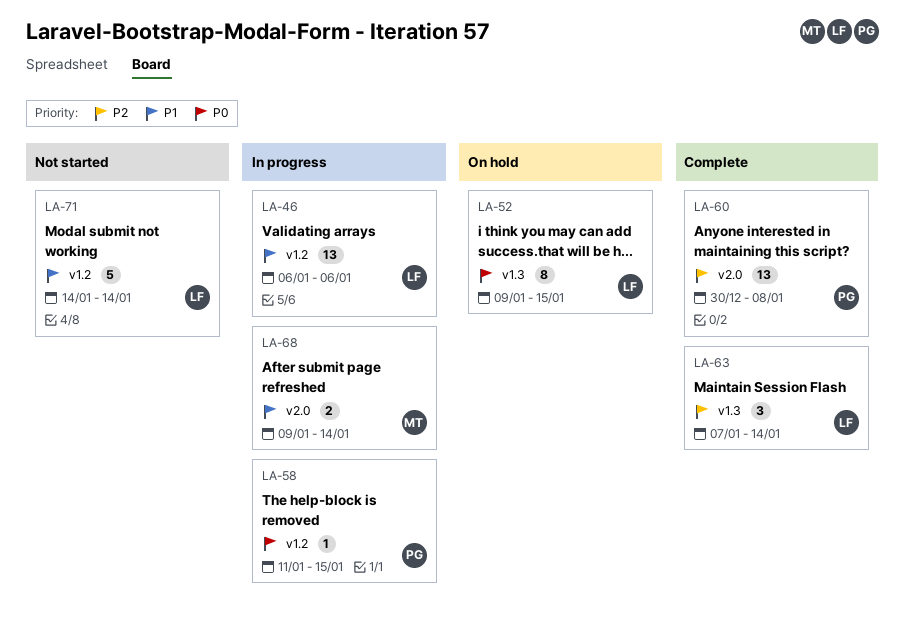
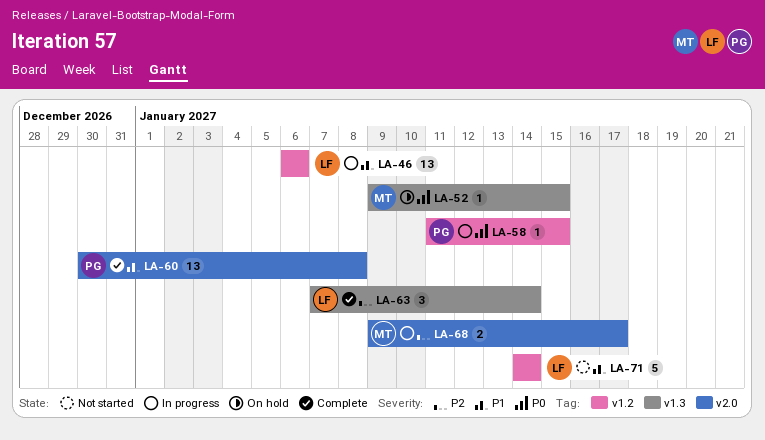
LA-52, owner: LF -> MT
LA-52, estimate: 8 -> 1
LA-60, priority: P2 -> P1
LA-68, priority: P1 -> P2
LA-68, due: Jan 14 -> Jan 17

